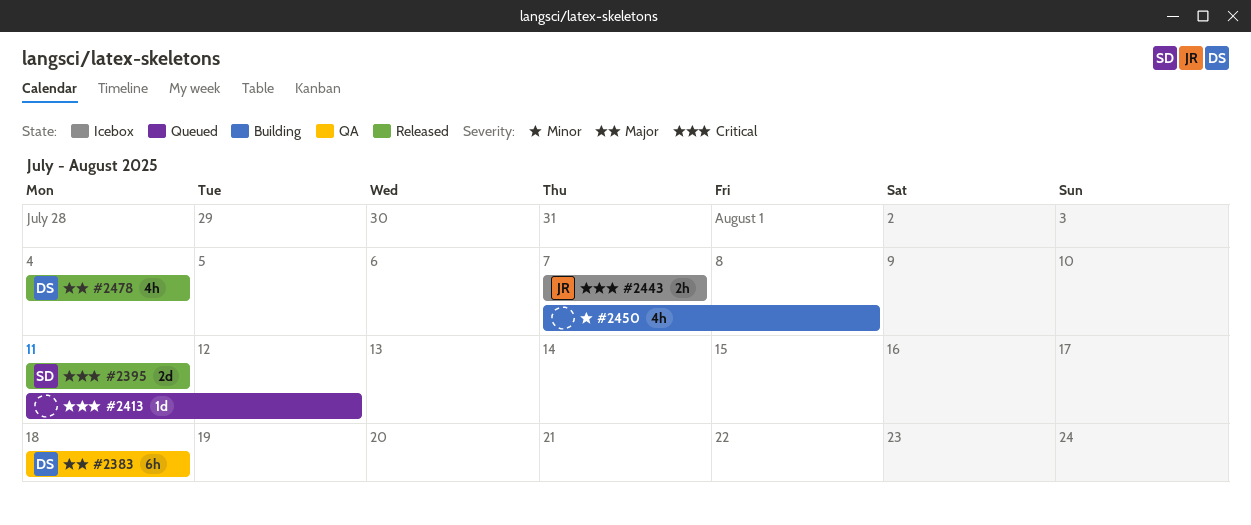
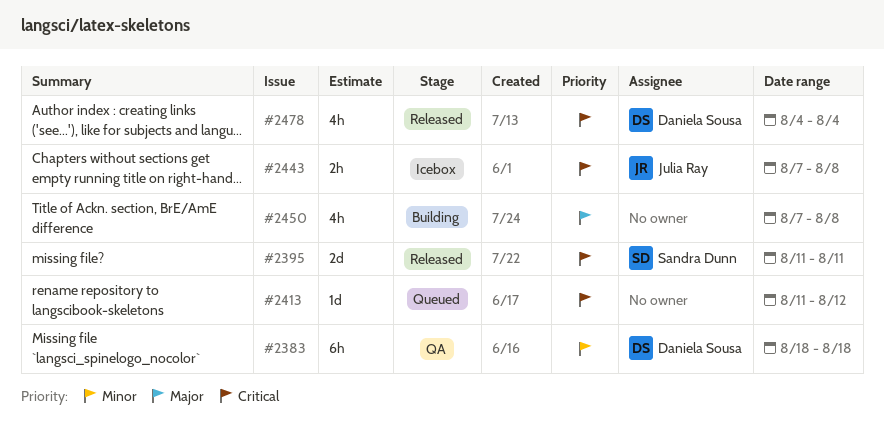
#2383, priority: Major -> Minor
#2443, due: Aug 7 -> Aug 8
#2450, priority: Minor -> Major
#2478, priority: Major -> Critical

